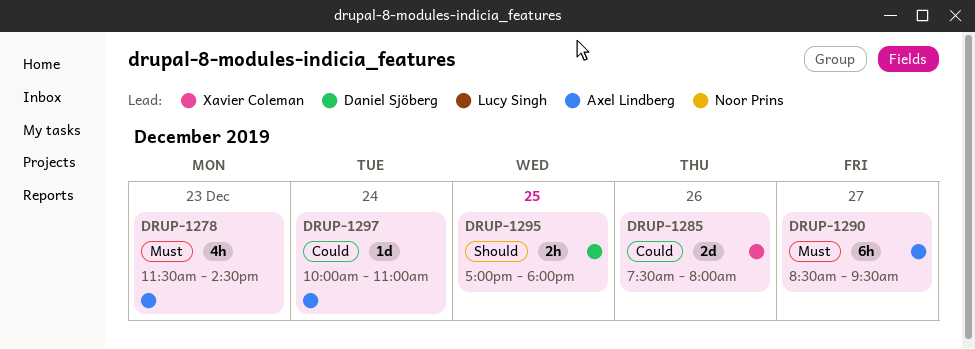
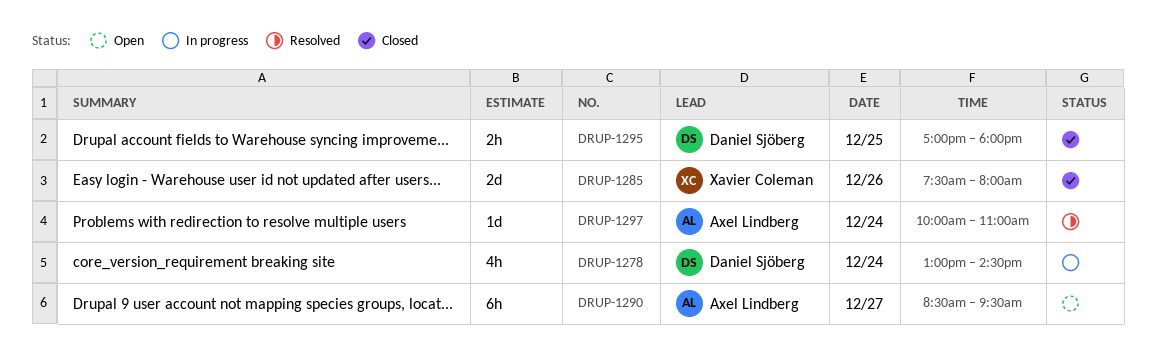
DRUP-1278, owner: Axel Lindberg -> Daniel Sjöberg
DRUP-1278, day: Dec 23 -> Dec 24
DRUP-1278, begins: 11:30 -> 13:00

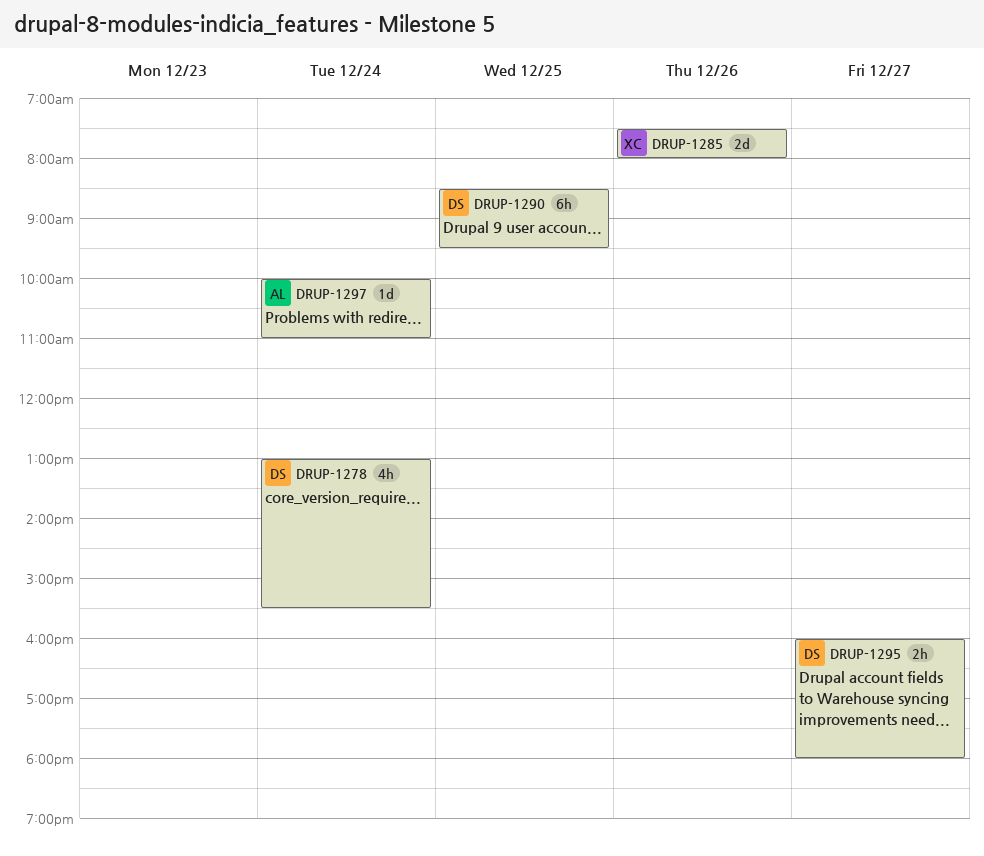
DRUP-1278, ends: 14:30 -> 15:30
DRUP-1290, owner: Axel Lindberg -> Daniel Sjöberg
DRUP-1290, day: Dec 27 -> Dec 25
DRUP-1295, day: Dec 25 -> Dec 27
DRUP-1295, begins: 17:00 -> 16:00

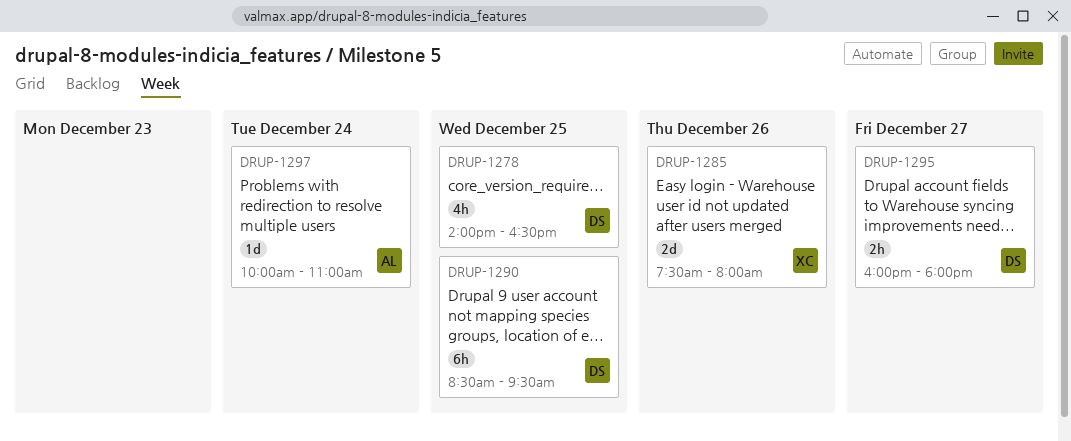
DRUP-1278, day: Dec 24 -> Dec 25
DRUP-1278, begins: 13:00 -> 14:00
DRUP-1278, ends: 15:30 -> 16:30

